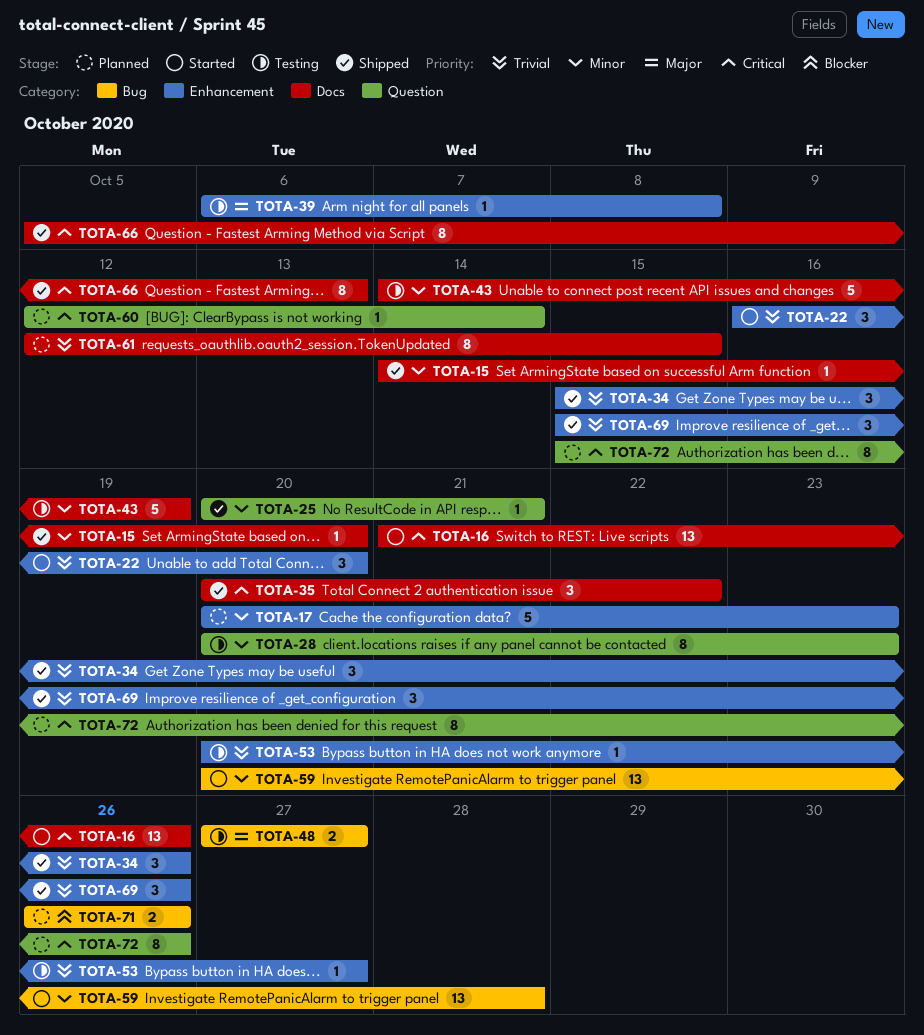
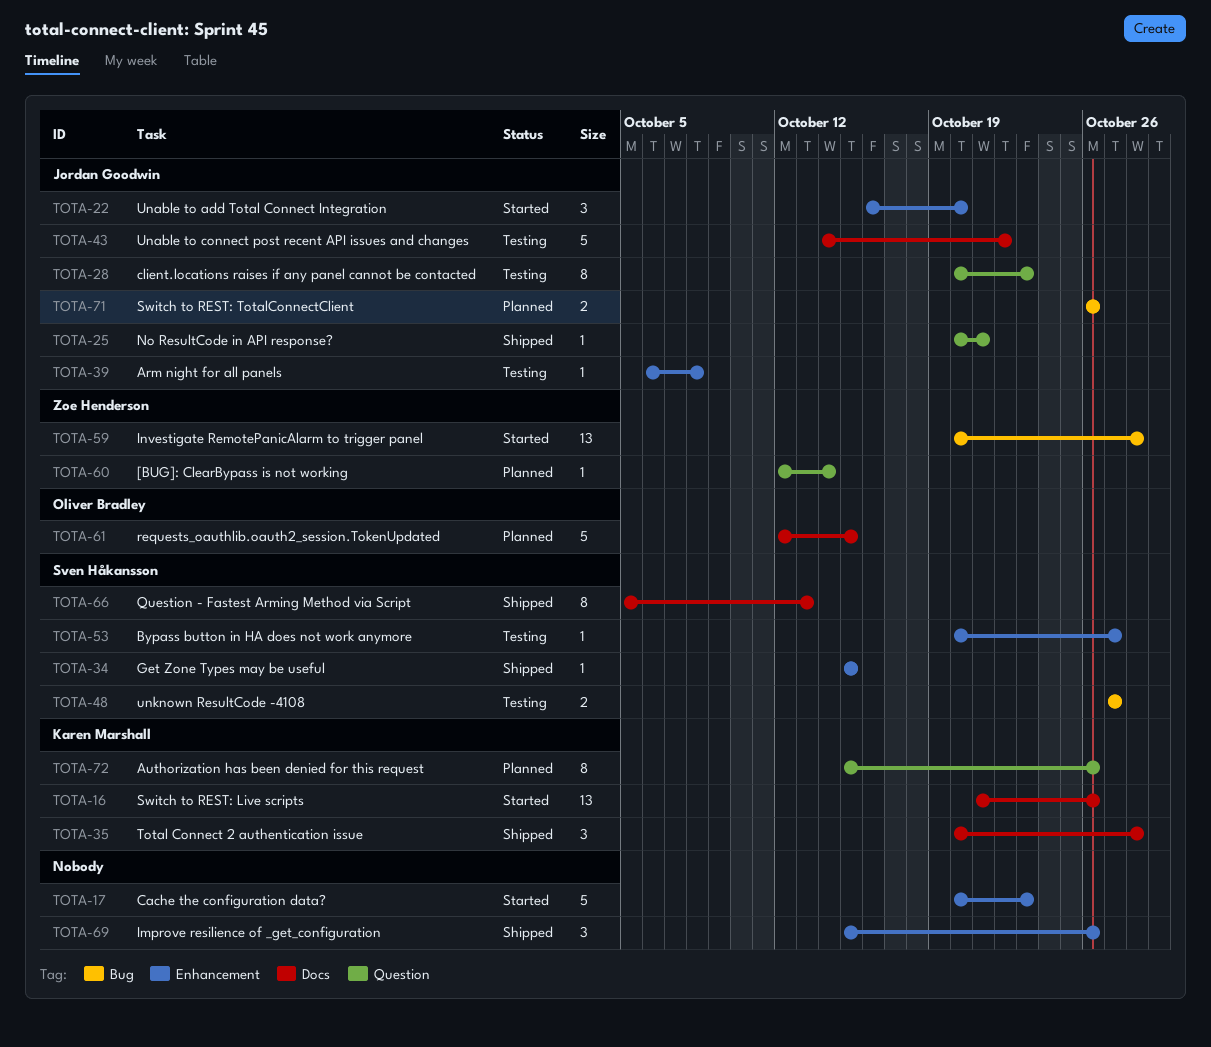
TOTA-15: present -> none
TOTA-17, status: Planned -> Started
TOTA-34, estimate: 3 -> 1
TOTA-34, due: Oct 26 -> Oct 15
TOTA-35, due: Oct 22 -> Oct 28
TOTA-43, due: Oct 19 -> Oct 22
TOTA-61, estimate: 8 -> 5

